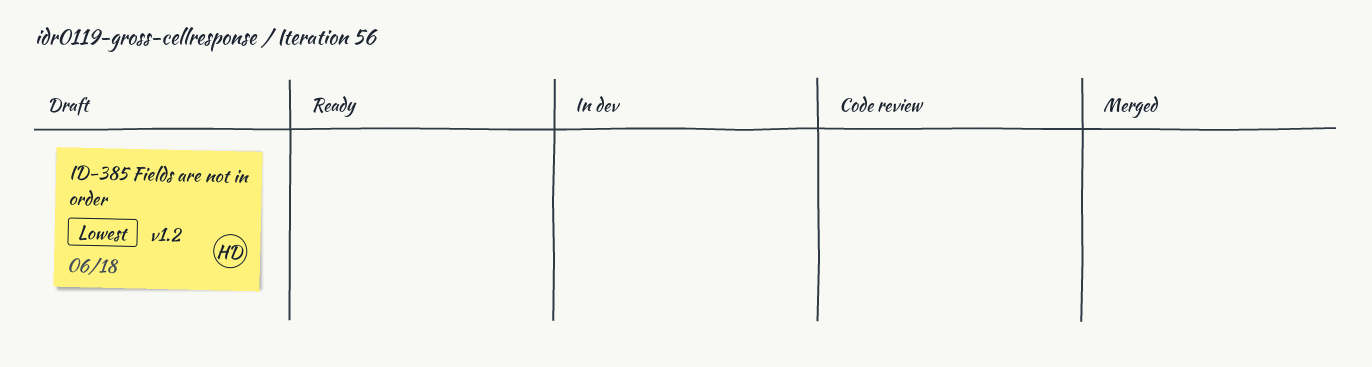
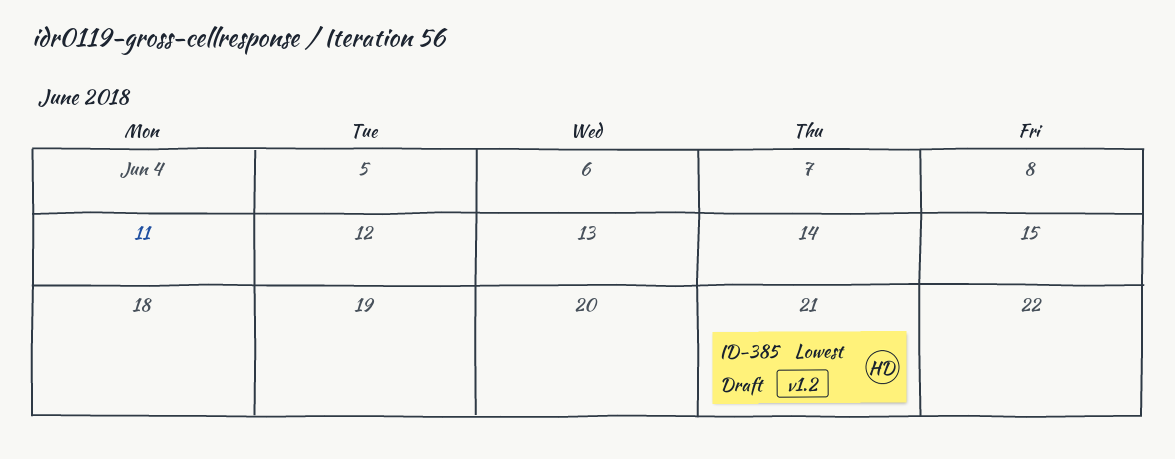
ID-385, due: Jun 18 -> Jun 21

